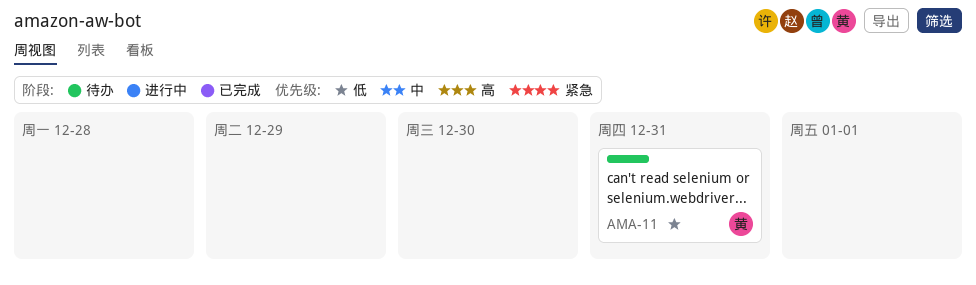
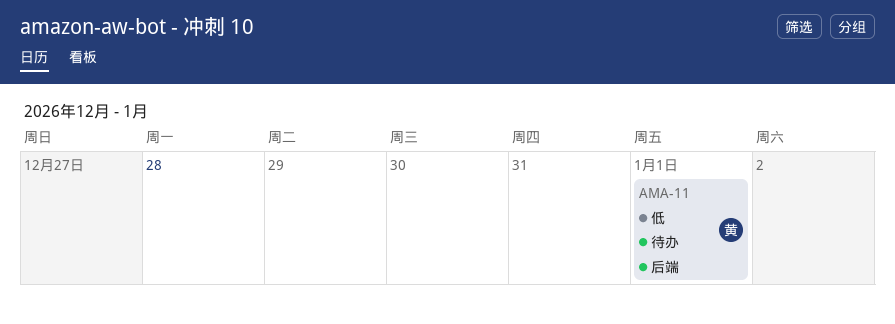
AMA-11, due: Dec 31 -> Jan 1

